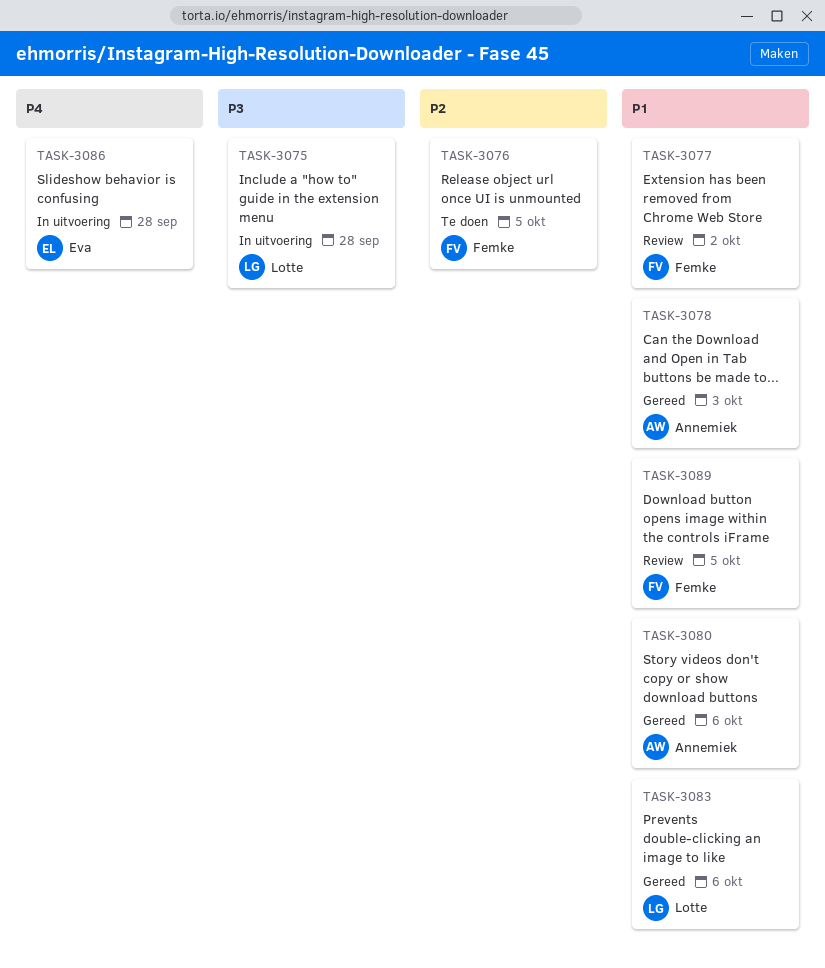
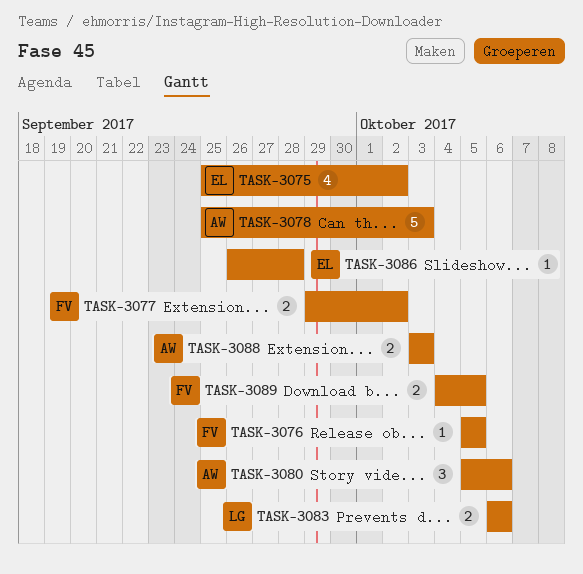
TASK-3075, owner: Lotte -> Eva
TASK-3075, due: Sep 28 -> Oct 2
TASK-3088: none -> present

